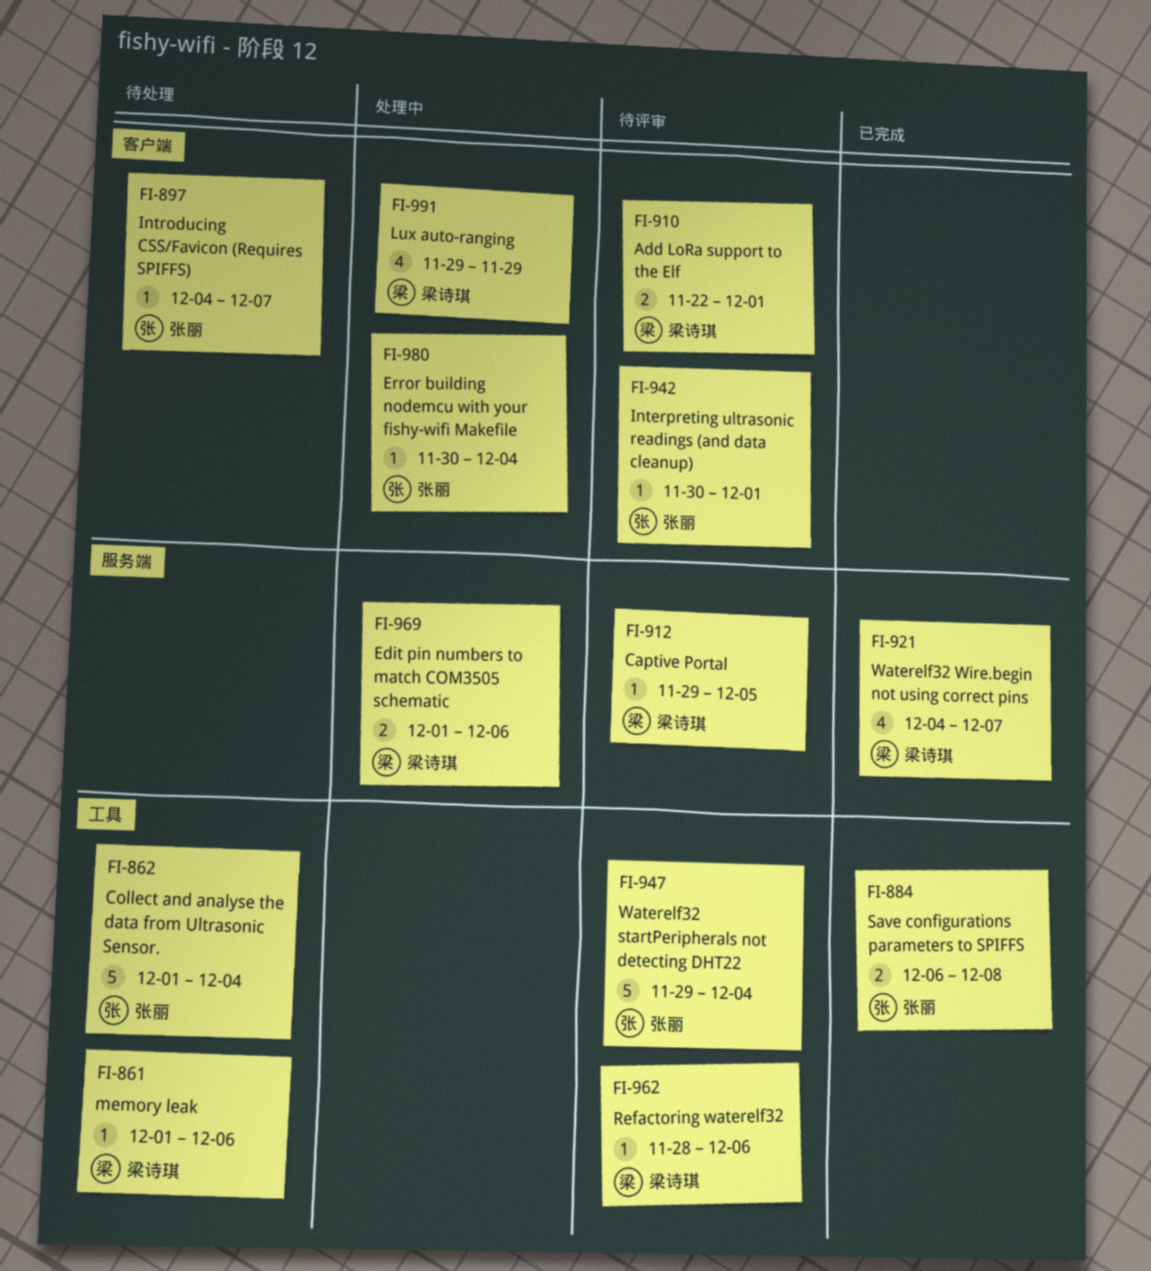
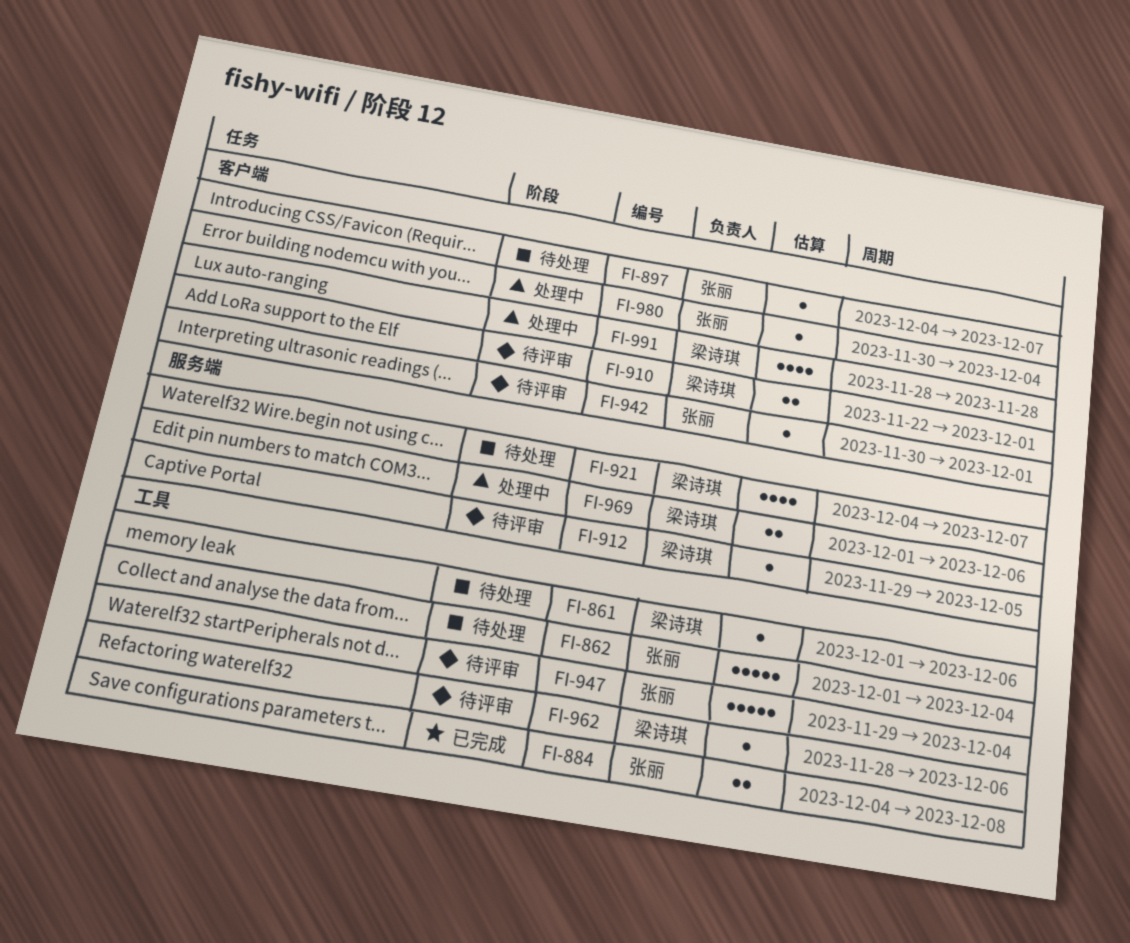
FI-884, start: Dec 6 -> Dec 4
FI-921, status: 已完成 -> 待处理
FI-991, start: Nov 29 -> Nov 28
FI-991, due: Nov 29 -> Nov 28

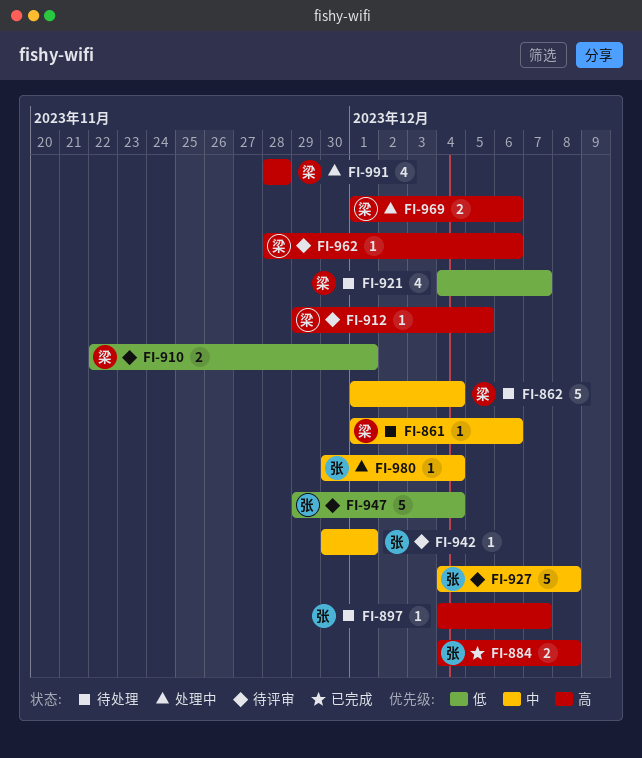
FI-862, owner: 张丽 -> 梁诗琪
FI-927: none -> present

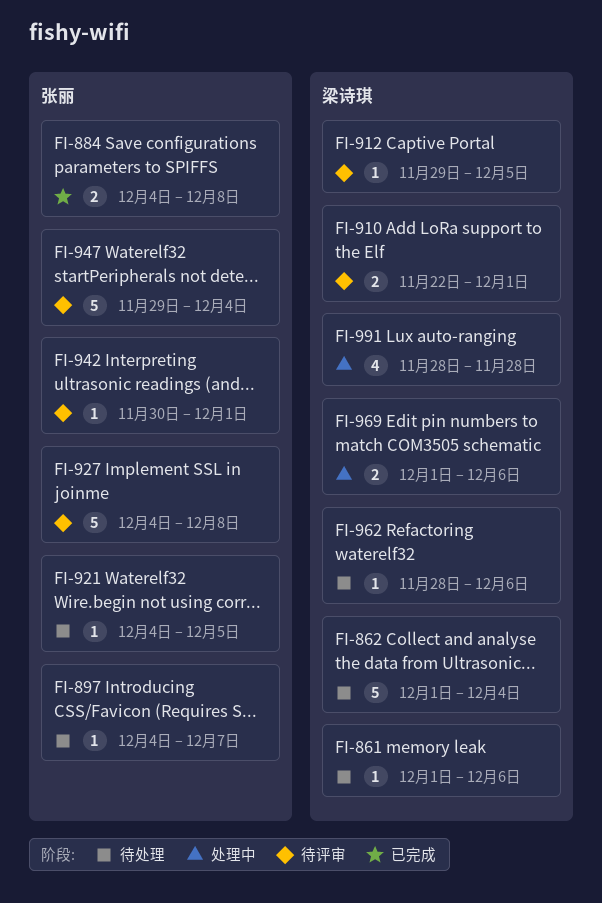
FI-921, owner: 梁诗琪 -> 张丽
FI-921, estimate: 4 -> 1
FI-921, due: Dec 7 -> Dec 5
FI-962, status: 待评审 -> 待处理
FI-980: present -> none

